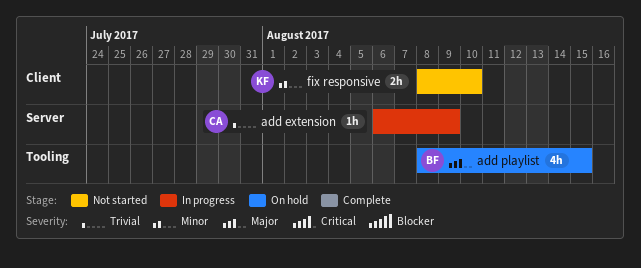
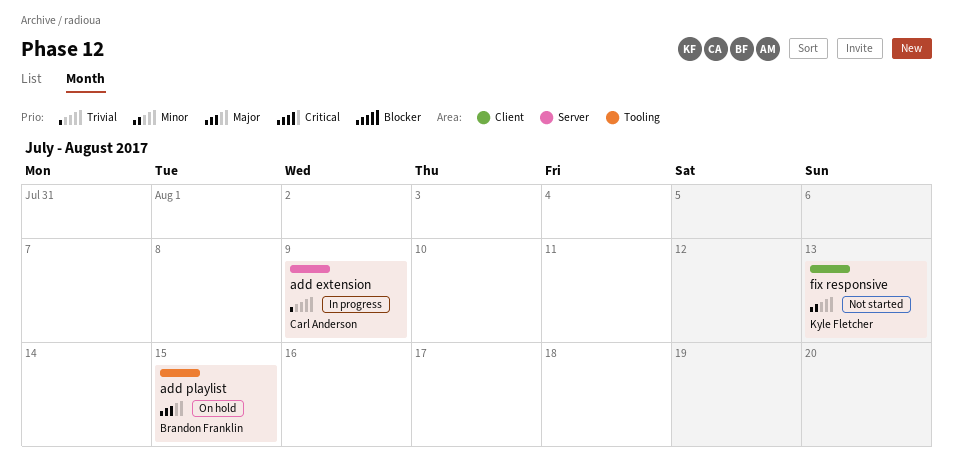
fix responsive, due: Aug 10 -> Aug 13

